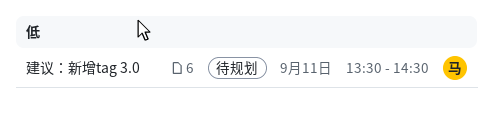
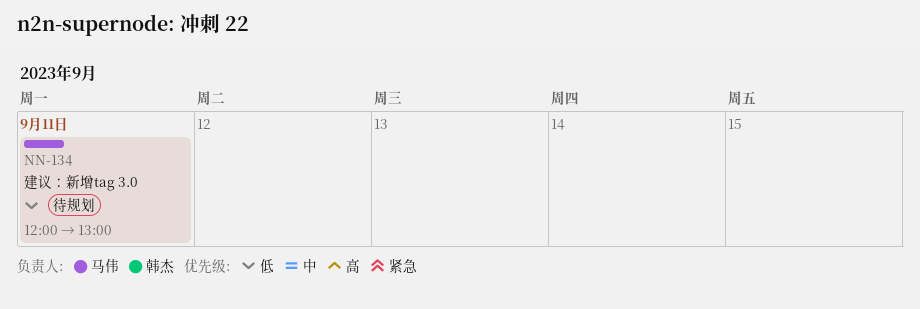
建议：新增tag 3.0, begins: 13:30 -> 12:00
建议：新增tag 3.0, ends: 14:30 -> 13:00

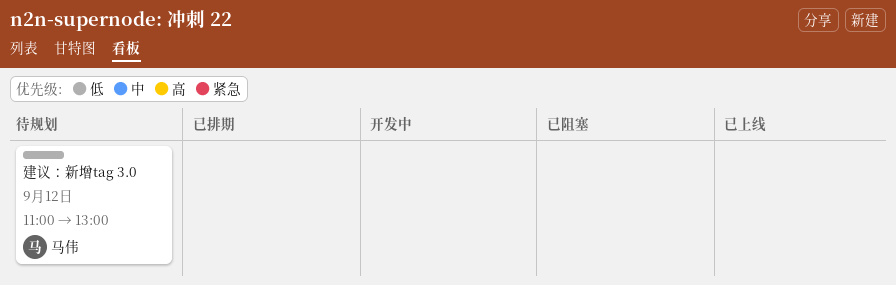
建议：新增tag 3.0, day: Sep 11 -> Sep 12
建议：新增tag 3.0, begins: 12:00 -> 11:00

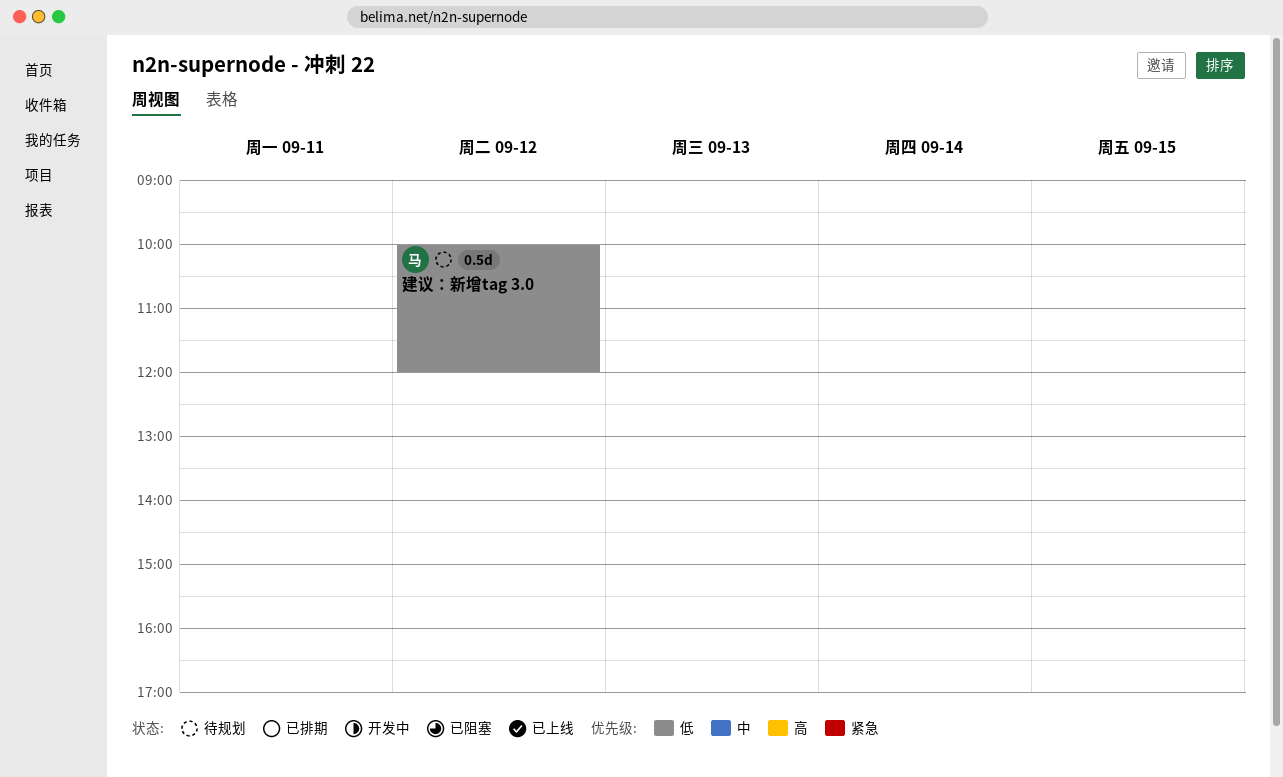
建议：新增tag 3.0, begins: 11:00 -> 10:00
建议：新增tag 3.0, ends: 13:00 -> 12:00

